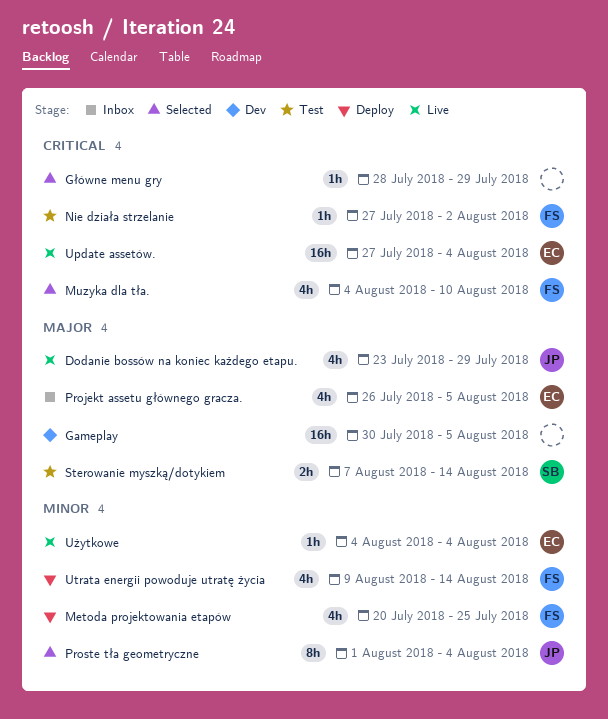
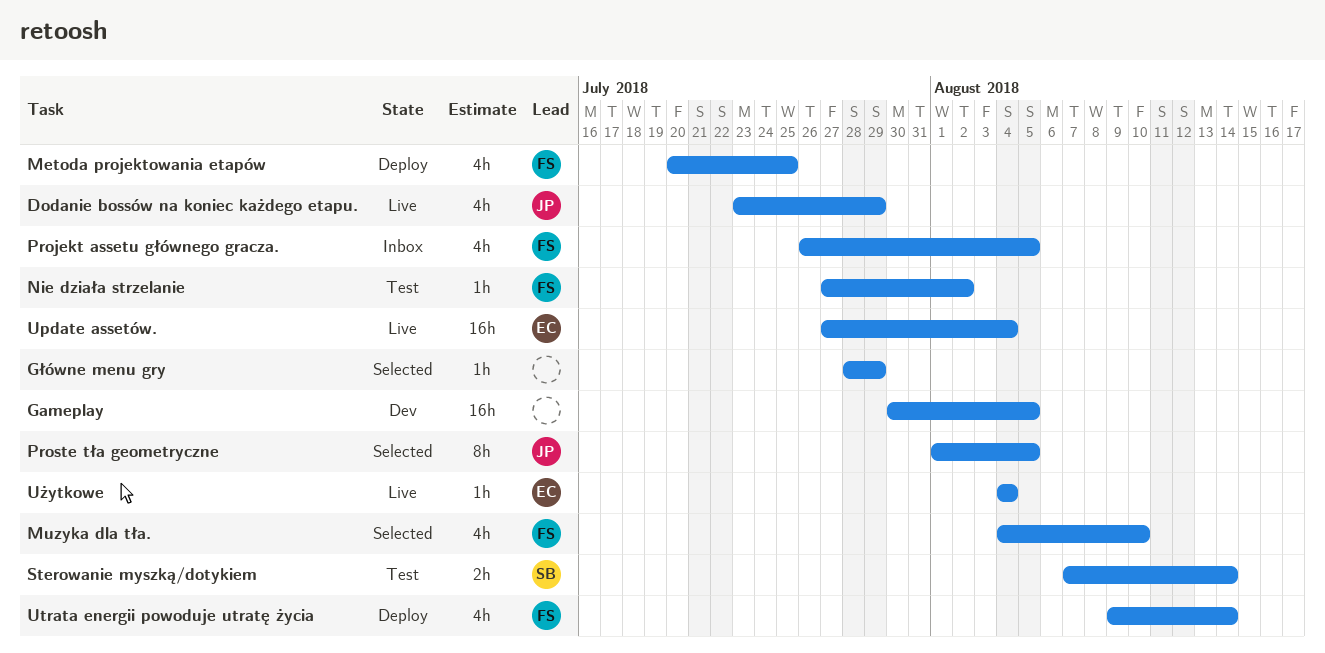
Projekt assetu głównego gracza., owner: EC -> FS
Proste tła geometryczne, due: Aug 4 -> Aug 5

